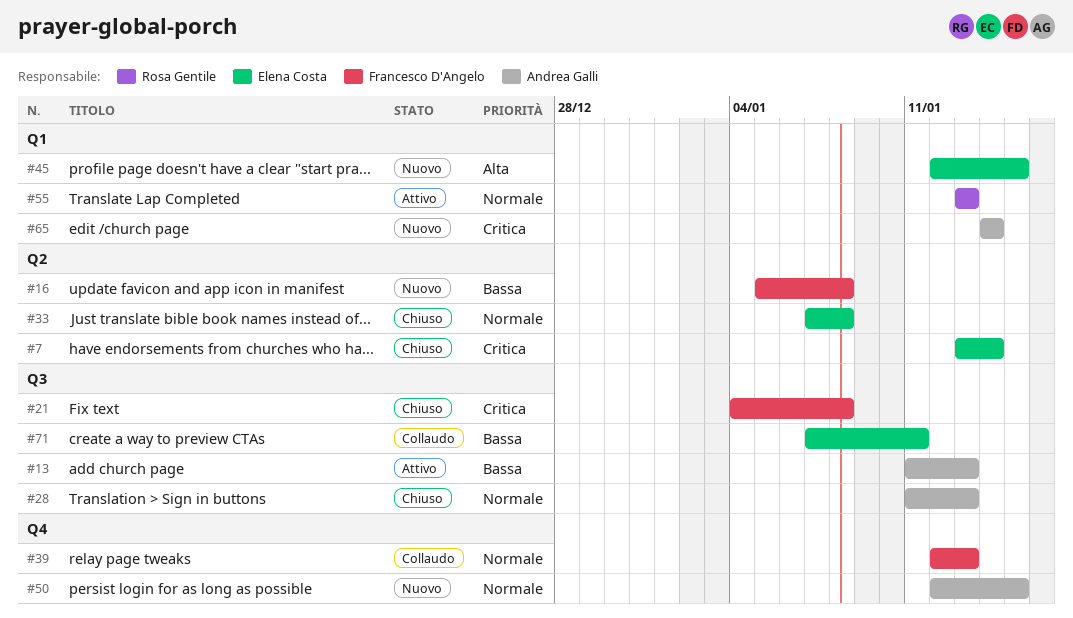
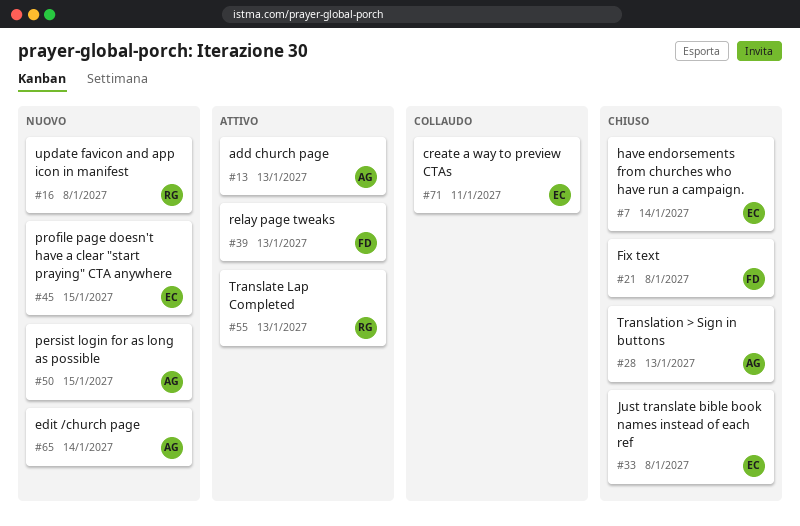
#16, owner: Francesco D'Angelo -> Rosa Gentile
#39, status: Collaudo -> Attivo

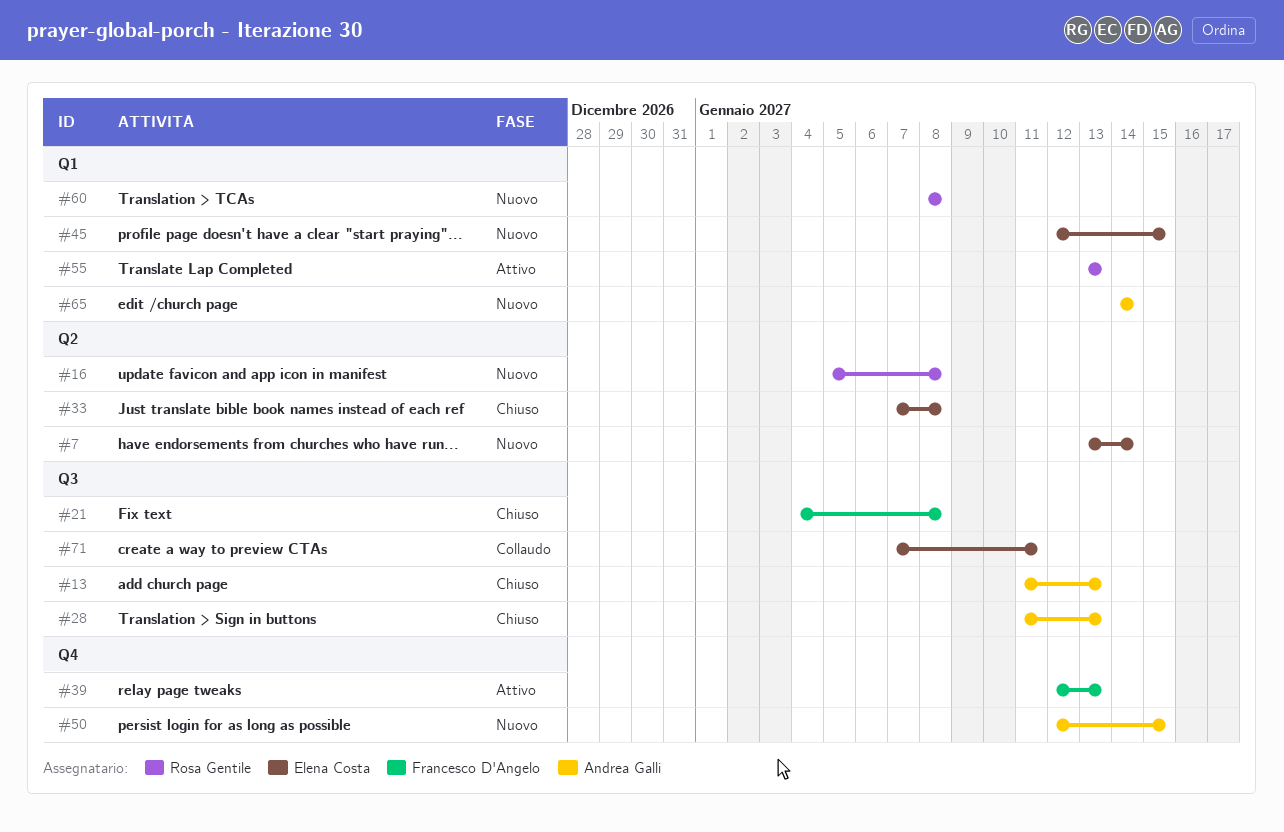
#7, status: Chiuso -> Nuovo
#13, status: Attivo -> Chiuso
#60: none -> present

